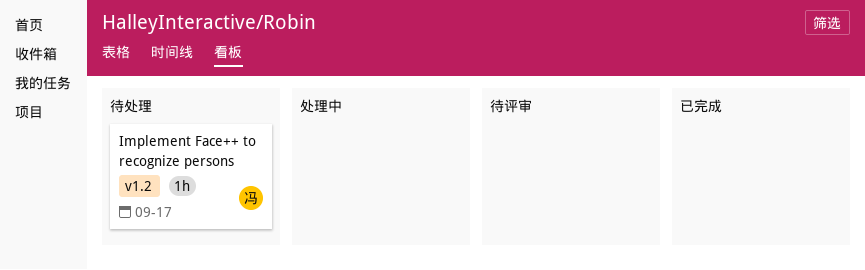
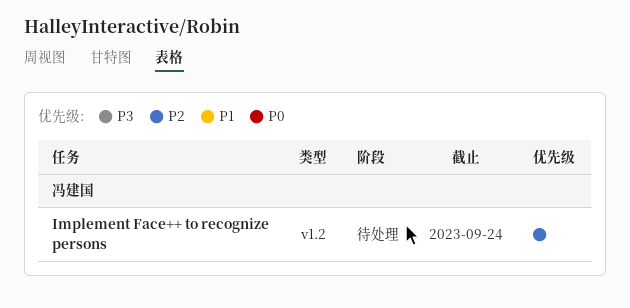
Implement Face++ to recognize persons, due: Sep 17 -> Sep 24

